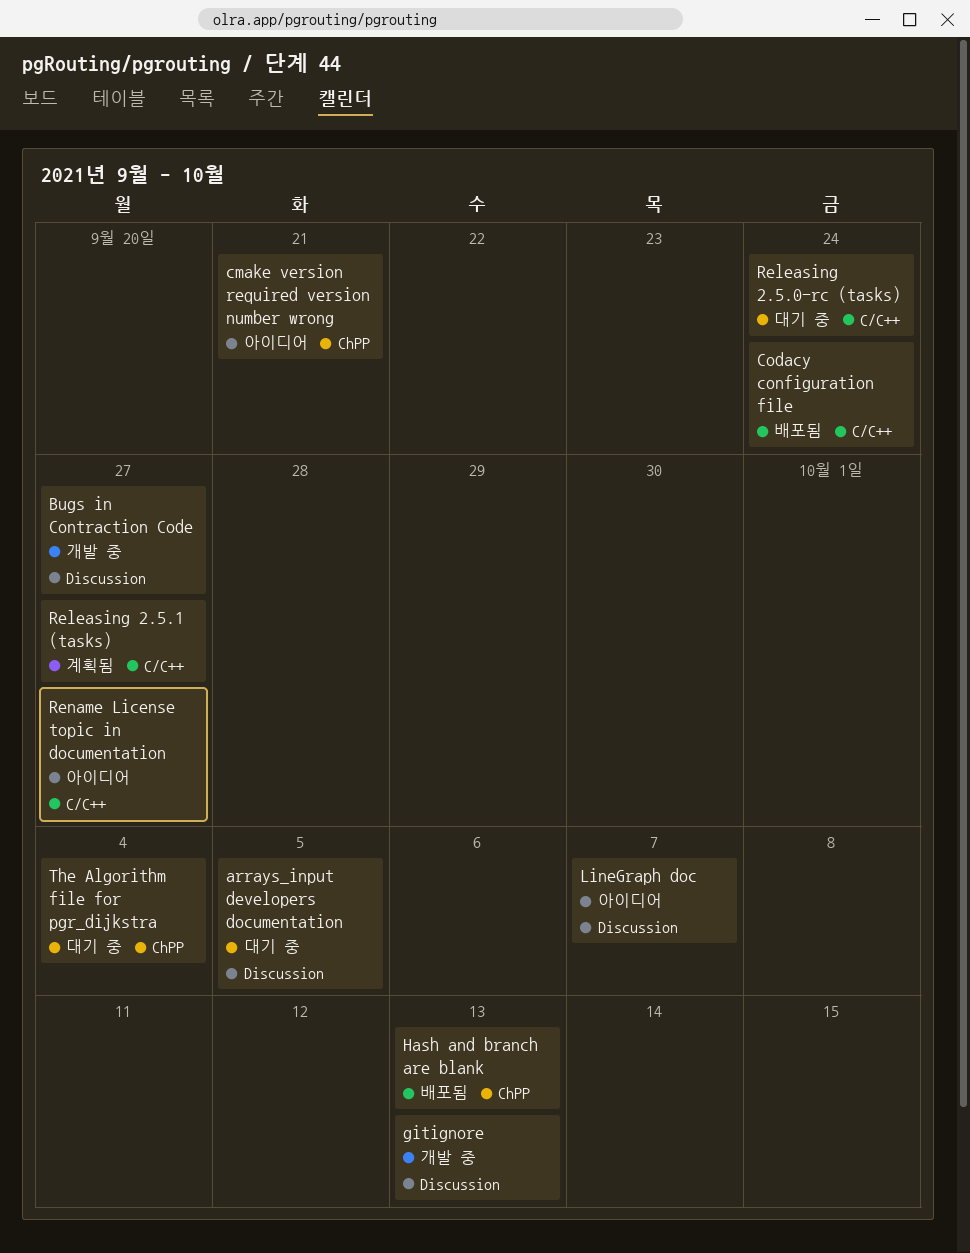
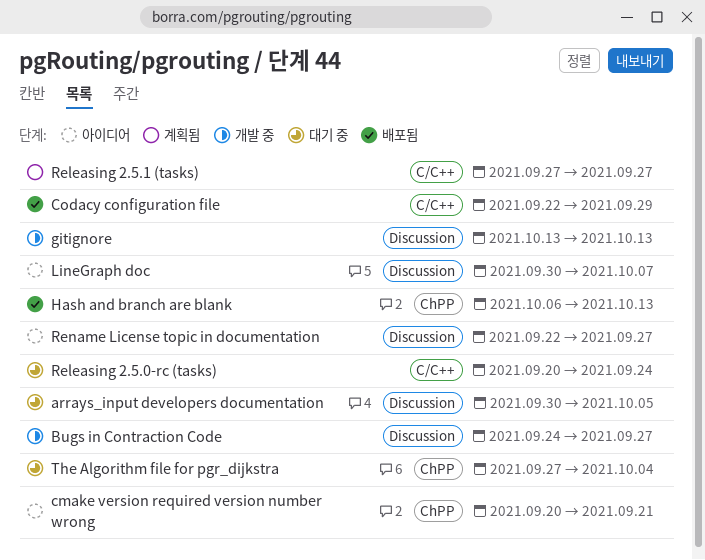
Codacy configuration file, due: Sep 24 -> Sep 29
Rename License topic in documentation, label: C/C++ -> Discussion

